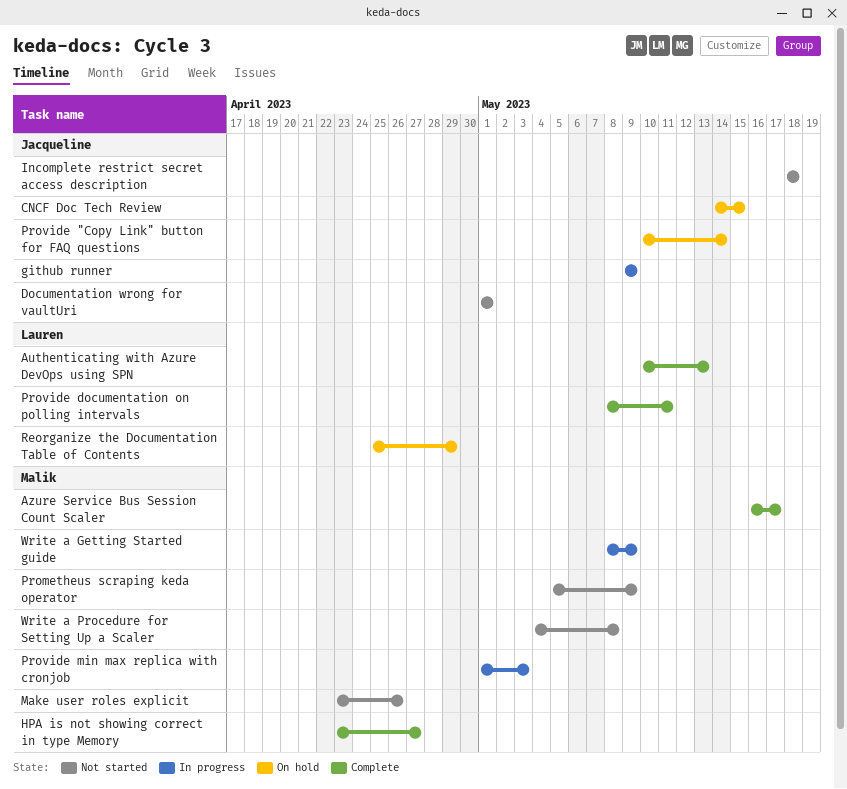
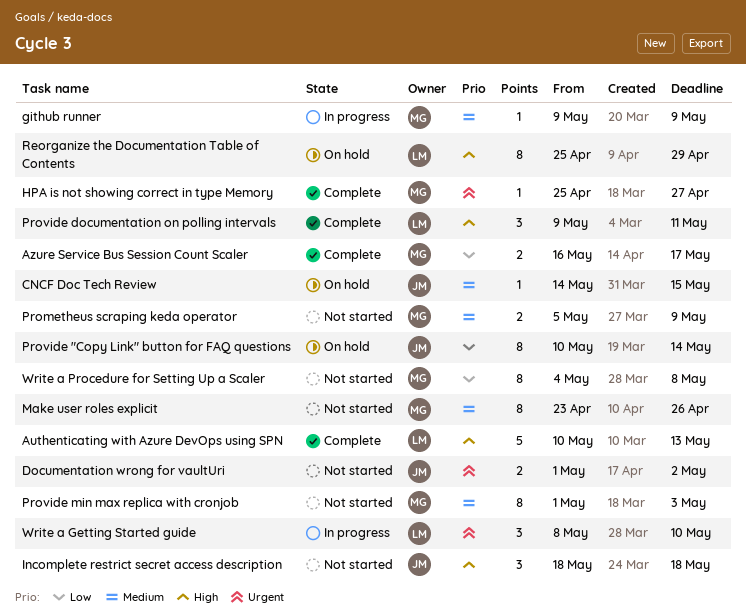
Documentation wrong for vaultUri, due: May 1 -> May 2
github runner, owner: Jacqueline -> Malik
HPA is not showing correct in type Memory, start: Apr 23 -> Apr 25
Provide documentation on polling intervals, start: May 8 -> May 9
Provide min max replica with cronjob, status: In progress -> Not started
Write a Getting Started guide, owner: Malik -> Lauren
Write a Getting Started guide, due: May 9 -> May 10

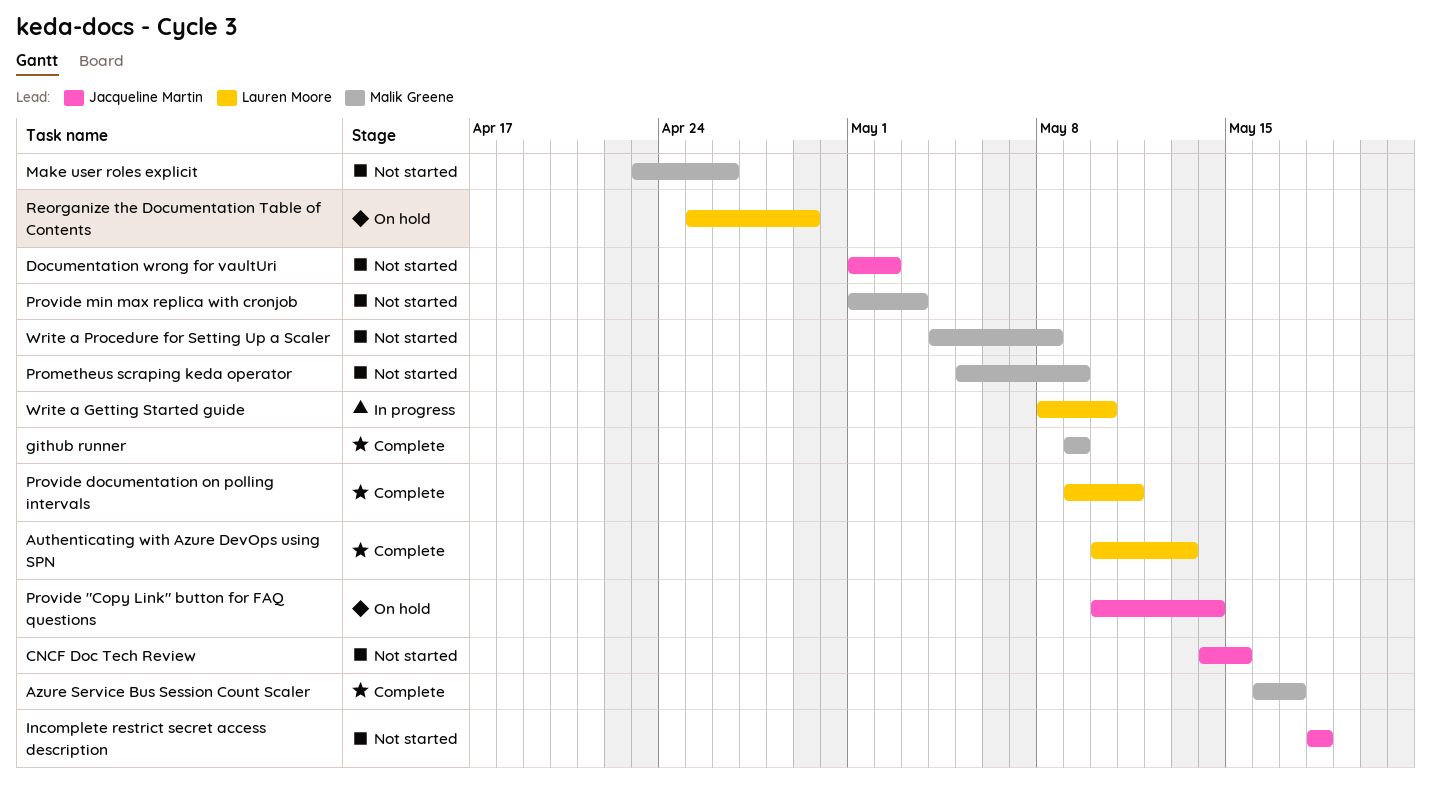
CNCF Doc Tech Review, status: On hold -> Not started
github runner, status: In progress -> Complete
HPA is not showing correct in type Memory: present -> none

